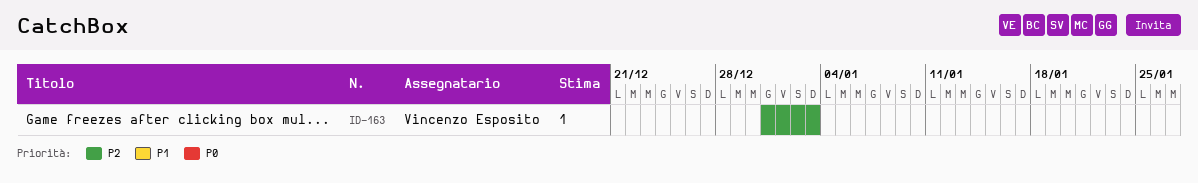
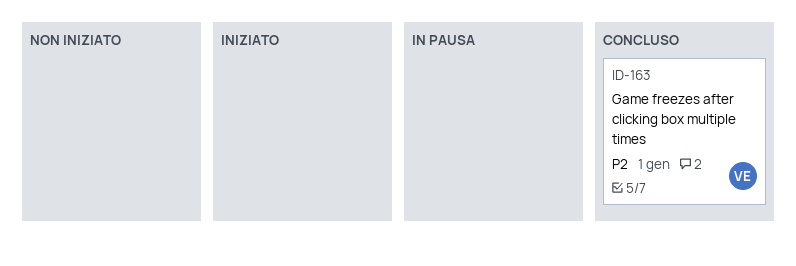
ID-163, due: Jan 3 -> Jan 1

